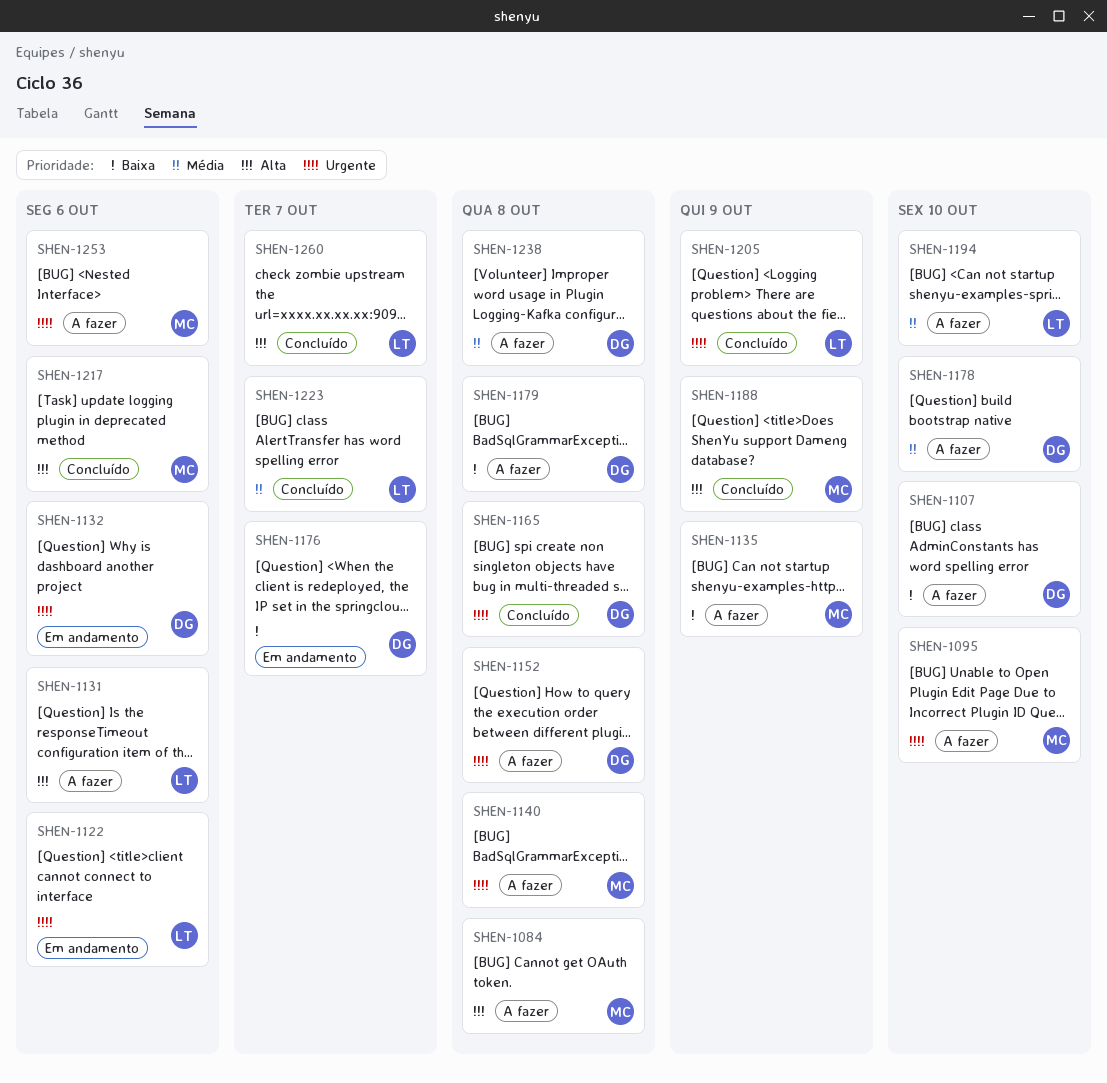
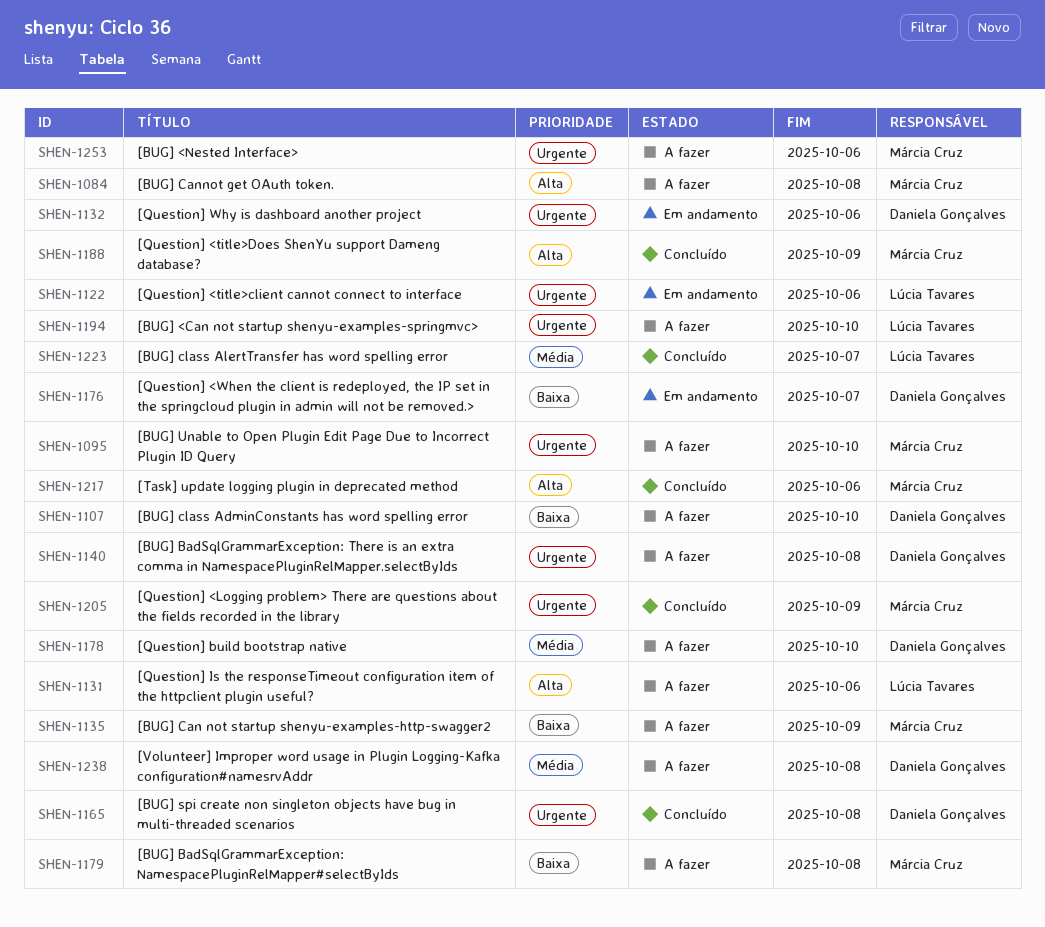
SHEN-1140, owner: Márcia Cruz -> Daniela Gonçalves
SHEN-1152: present -> none
SHEN-1179, owner: Daniela Gonçalves -> Márcia Cruz
SHEN-1194, priority: Média -> Urgente
SHEN-1205, owner: Lúcia Tavares -> Márcia Cruz
SHEN-1260: present -> none

